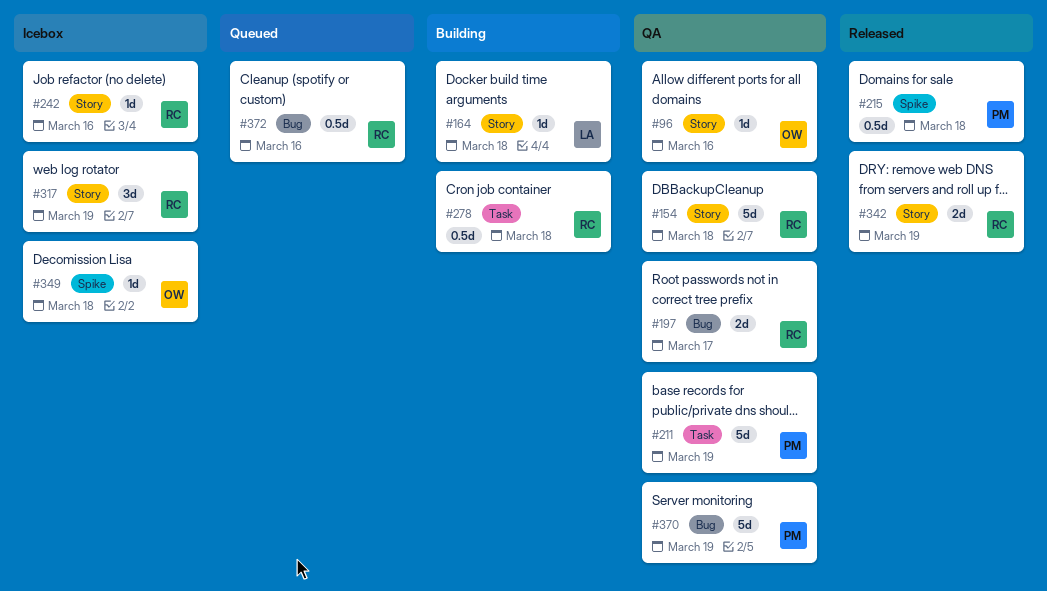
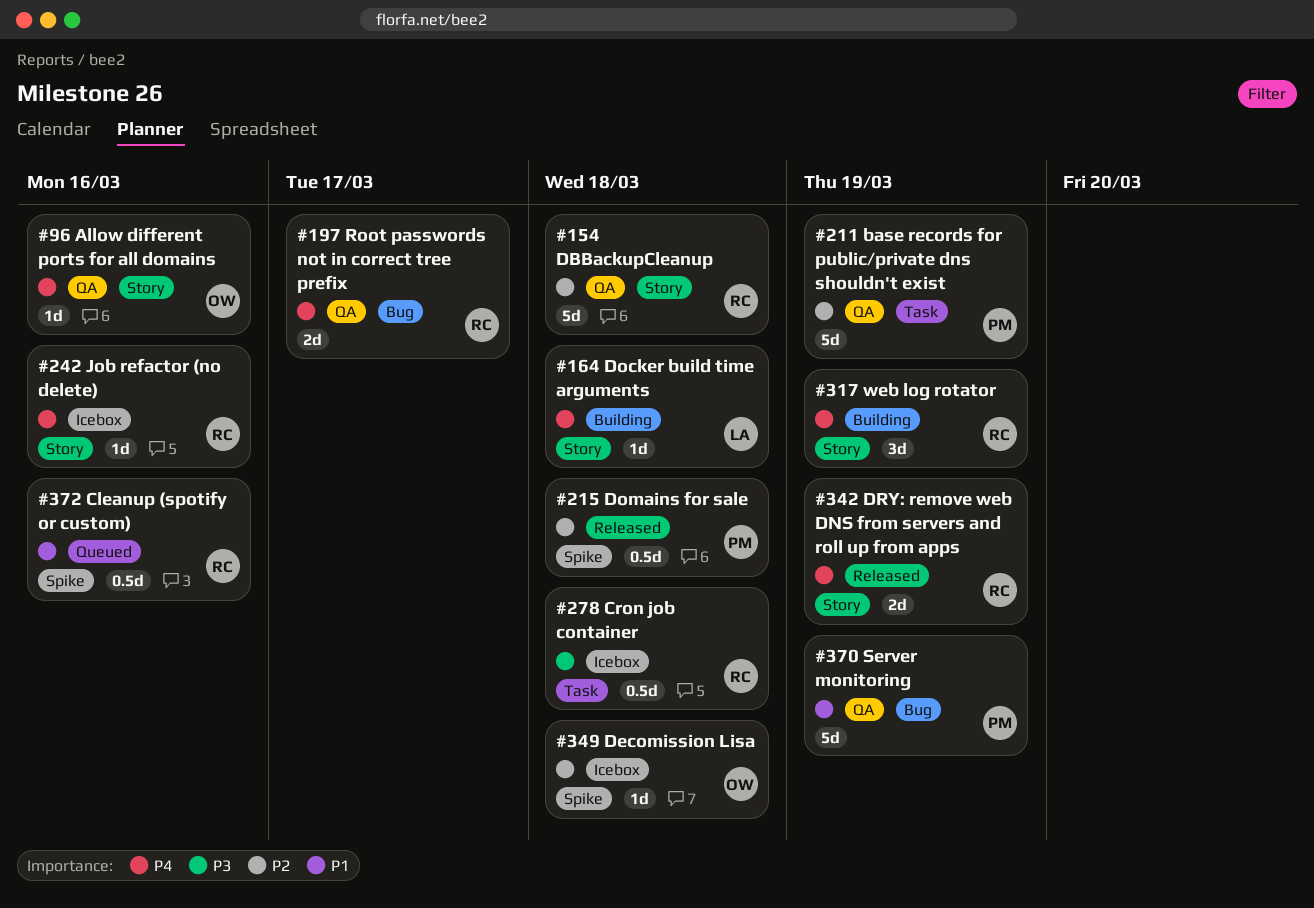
#278, status: Building -> Icebox
#317, status: Icebox -> Building
#372, label: Bug -> Spike

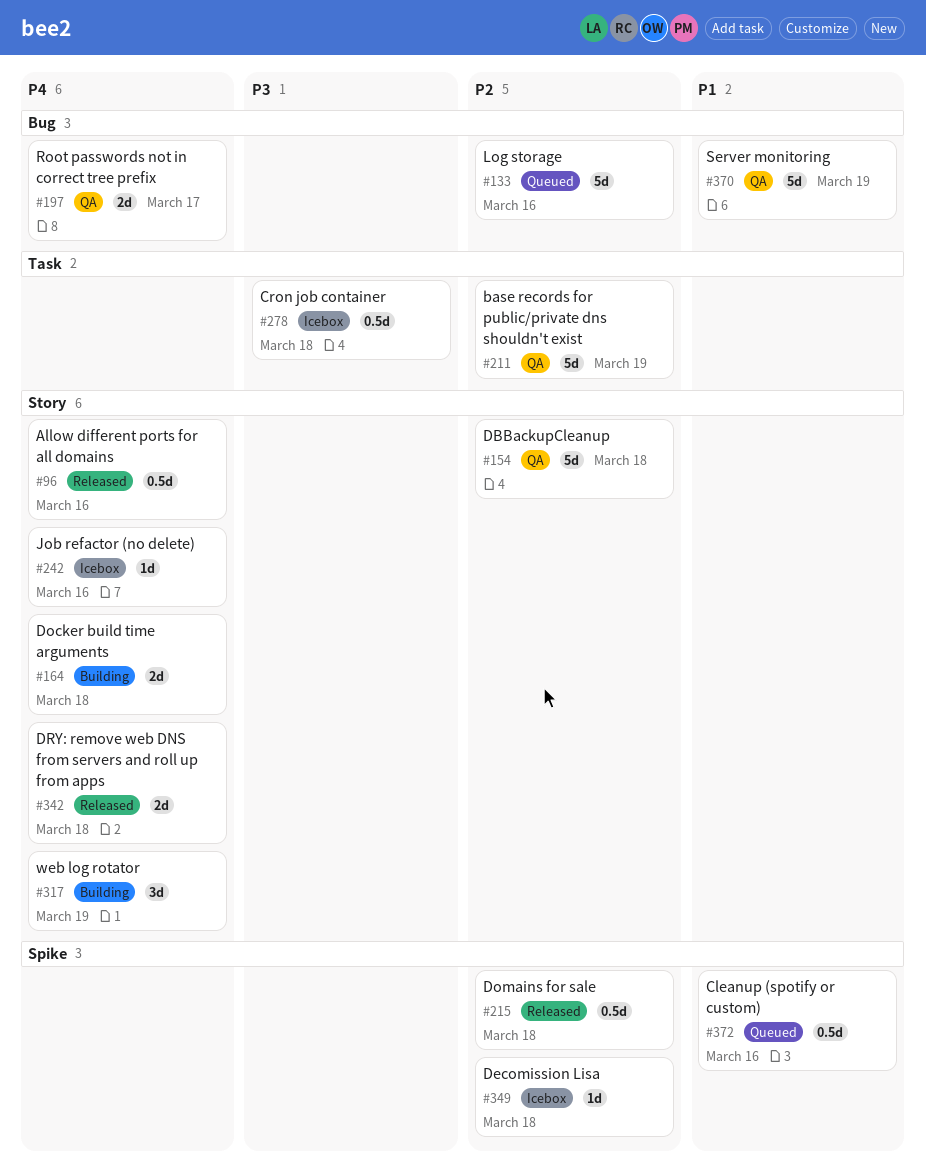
#96, status: QA -> Released
#96, estimate: 1d -> 0.5d
#133: none -> present
#164, estimate: 1d -> 2d
#342, due: Mar 19 -> Mar 18

